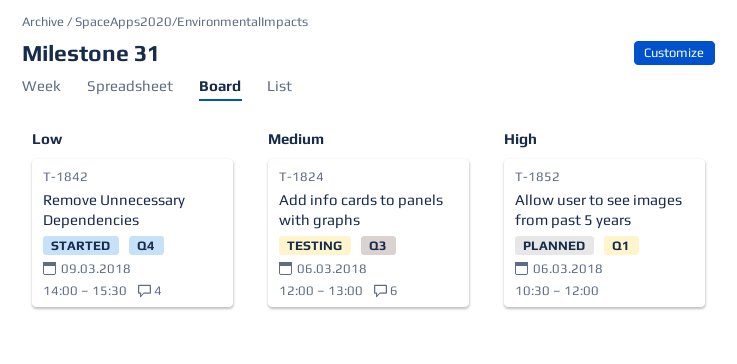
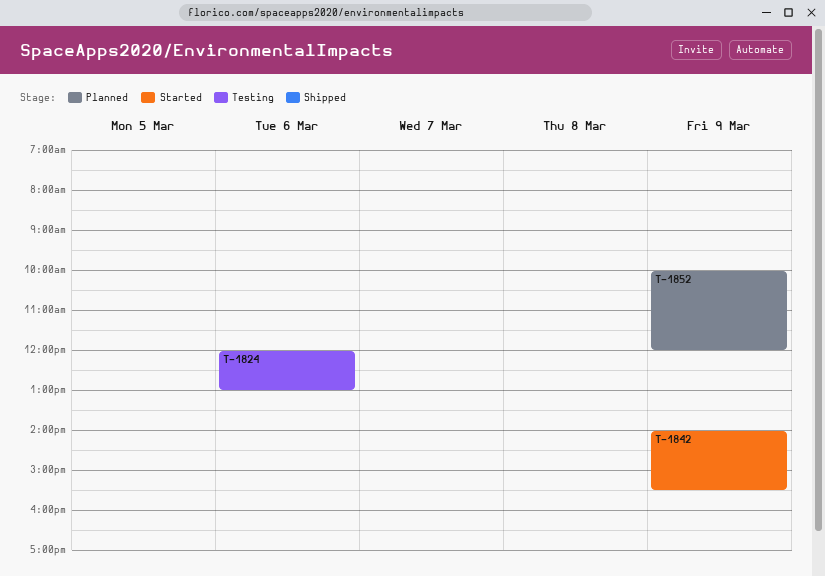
T-1852, day: Mar 6 -> Mar 9
T-1852, begins: 10:30 -> 10:00

